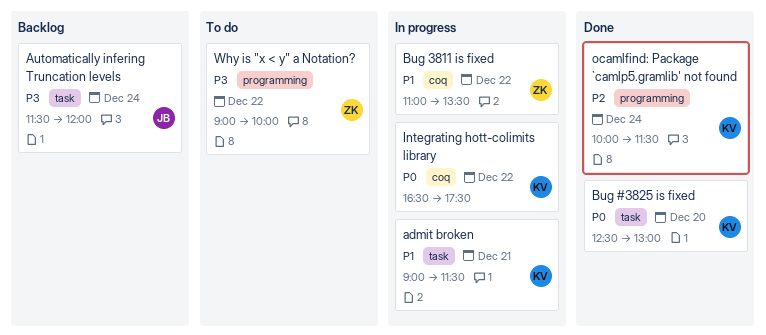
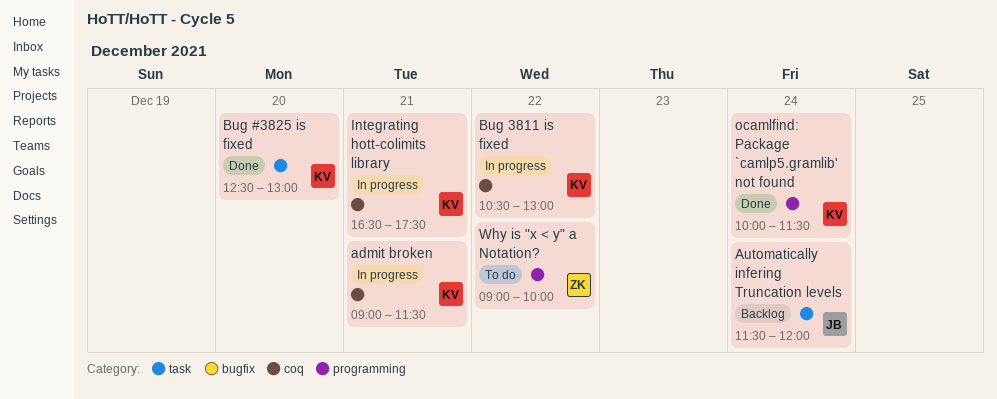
admit broken, label: task -> coq
Bug 3811 is fixed, owner: ZK -> KV
Bug 3811 is fixed, begins: 11:00 -> 10:30
Bug 3811 is fixed, ends: 13:30 -> 13:00
Integrating hott-colimits library, day: Dec 22 -> Dec 21

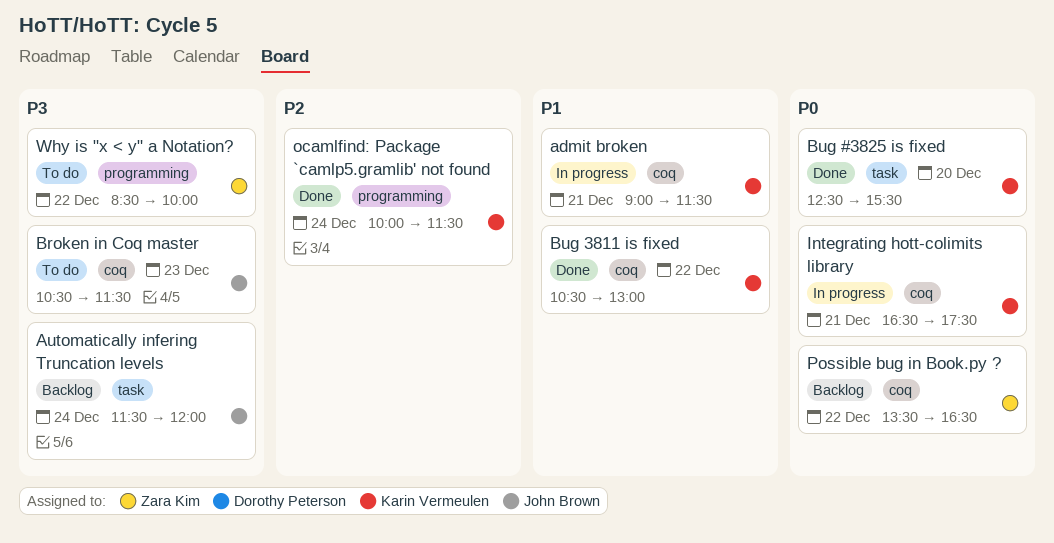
Broken in Coq master: none -> present
Bug #3825 is fixed, ends: 13:00 -> 15:30
Bug 3811 is fixed, status: In progress -> Done
Possible bug in Book.py ?: none -> present
Why is "x < y" a Notation?, begins: 09:00 -> 08:30

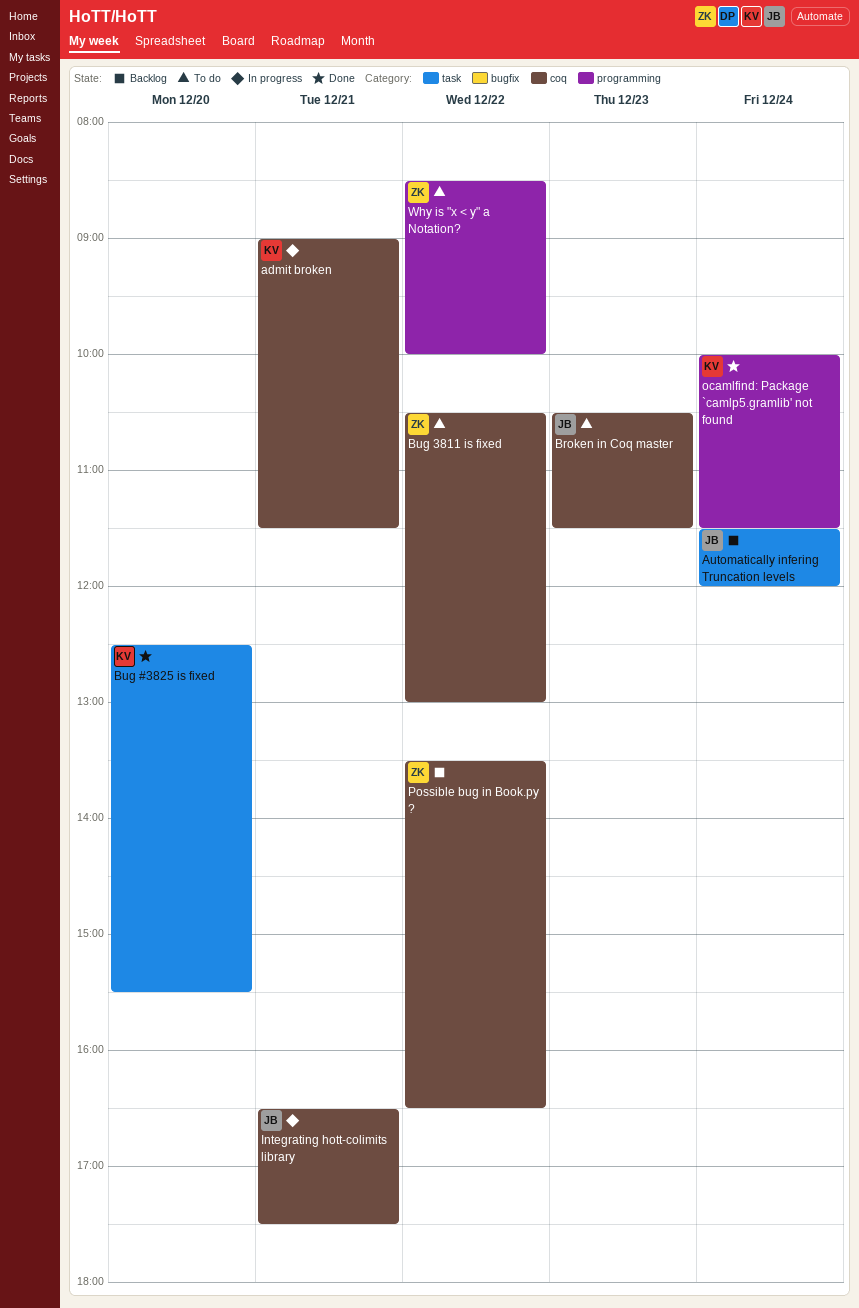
Bug 3811 is fixed, status: Done -> To do
Bug 3811 is fixed, owner: Karin Vermeulen -> Zara Kim
Integrating hott-colimits library, owner: Karin Vermeulen -> John Brown

